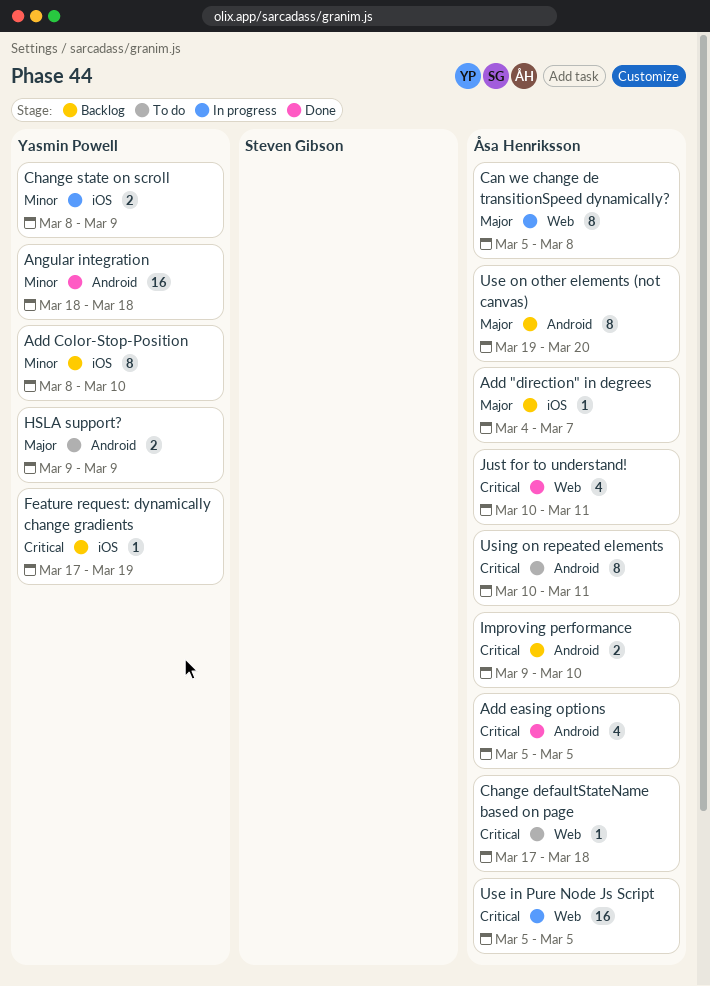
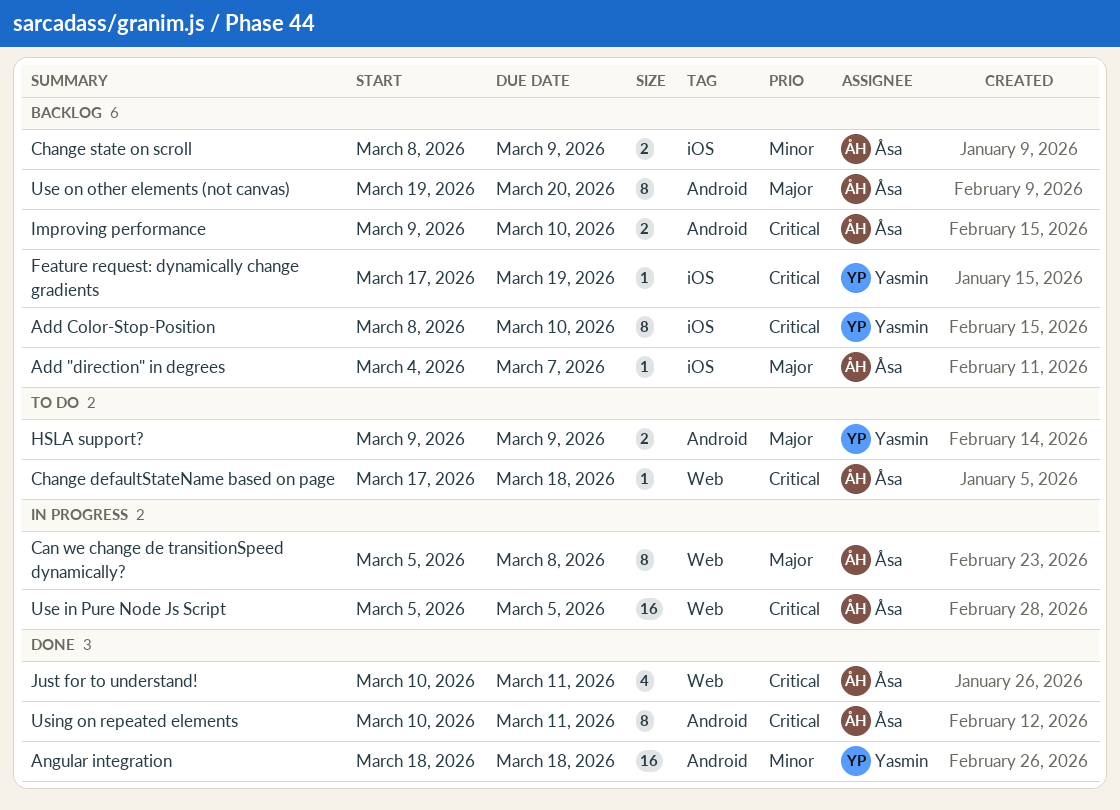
Add Color-Stop-Position, priority: Minor -> Critical
Add easing options: present -> none
Change state on scroll, status: In progress -> Backlog
Change state on scroll, owner: Yasmin Powell -> Åsa Henriksson
Using on repeated elements, status: To do -> Done

